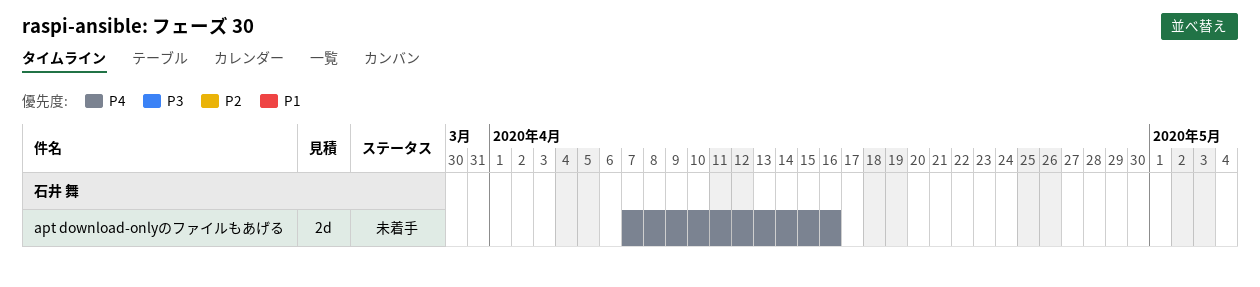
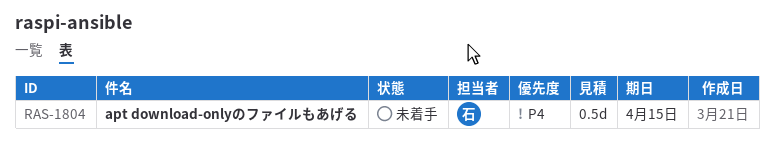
apt download-onlyのファイルもあげる, estimate: 2d -> 0.5d
apt download-onlyのファイルもあげる, due: Apr 16 -> Apr 15

